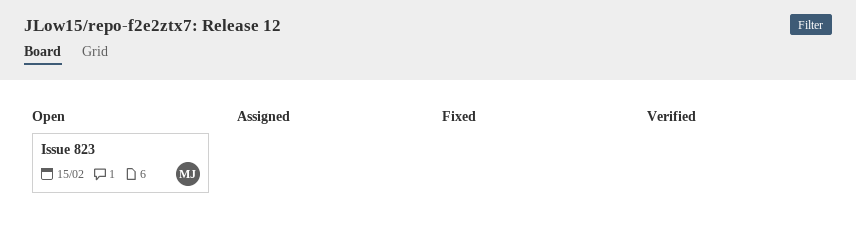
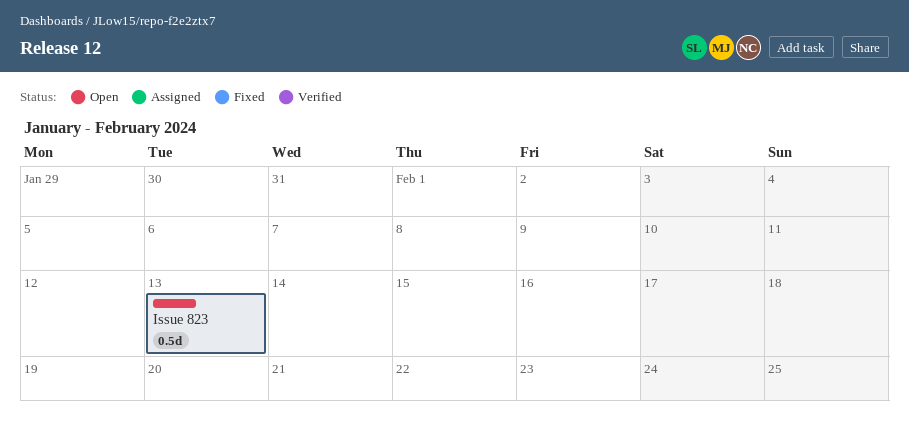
Issue 823, due: Feb 15 -> Feb 13

